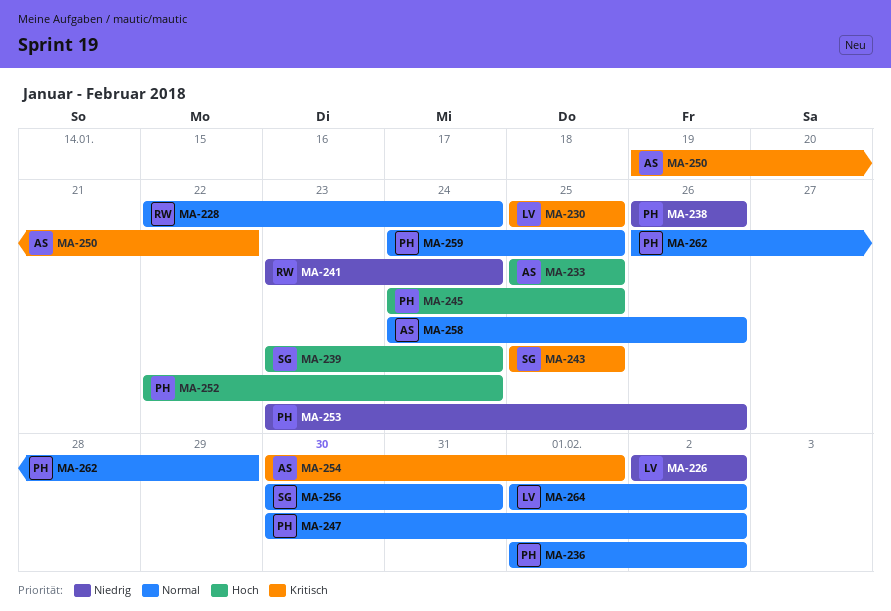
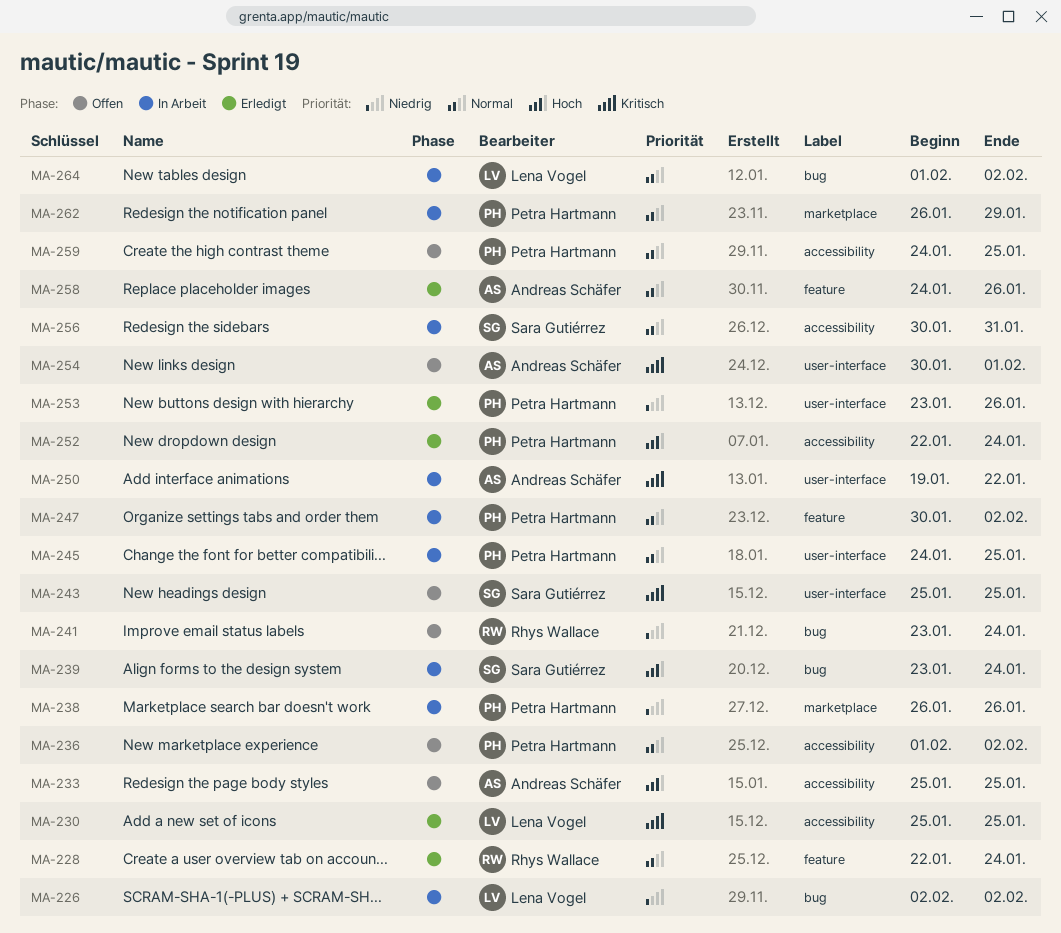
MA-245, priority: Hoch -> Normal

